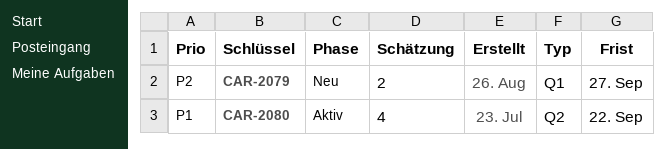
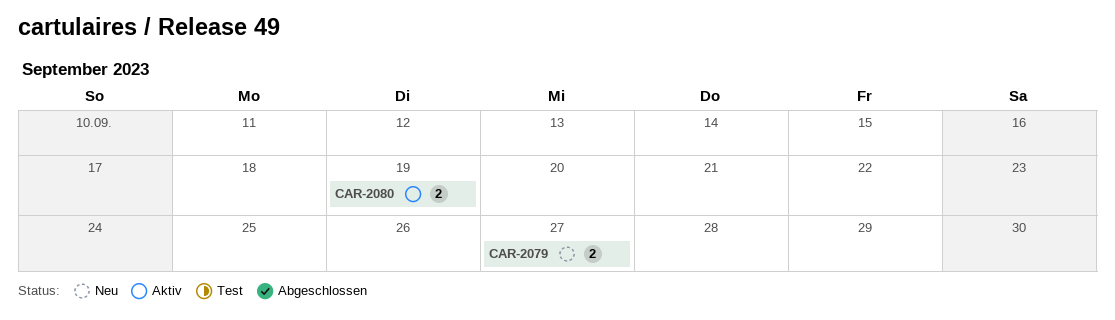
CAR-2080, estimate: 4 -> 2
CAR-2080, due: Sep 22 -> Sep 19

